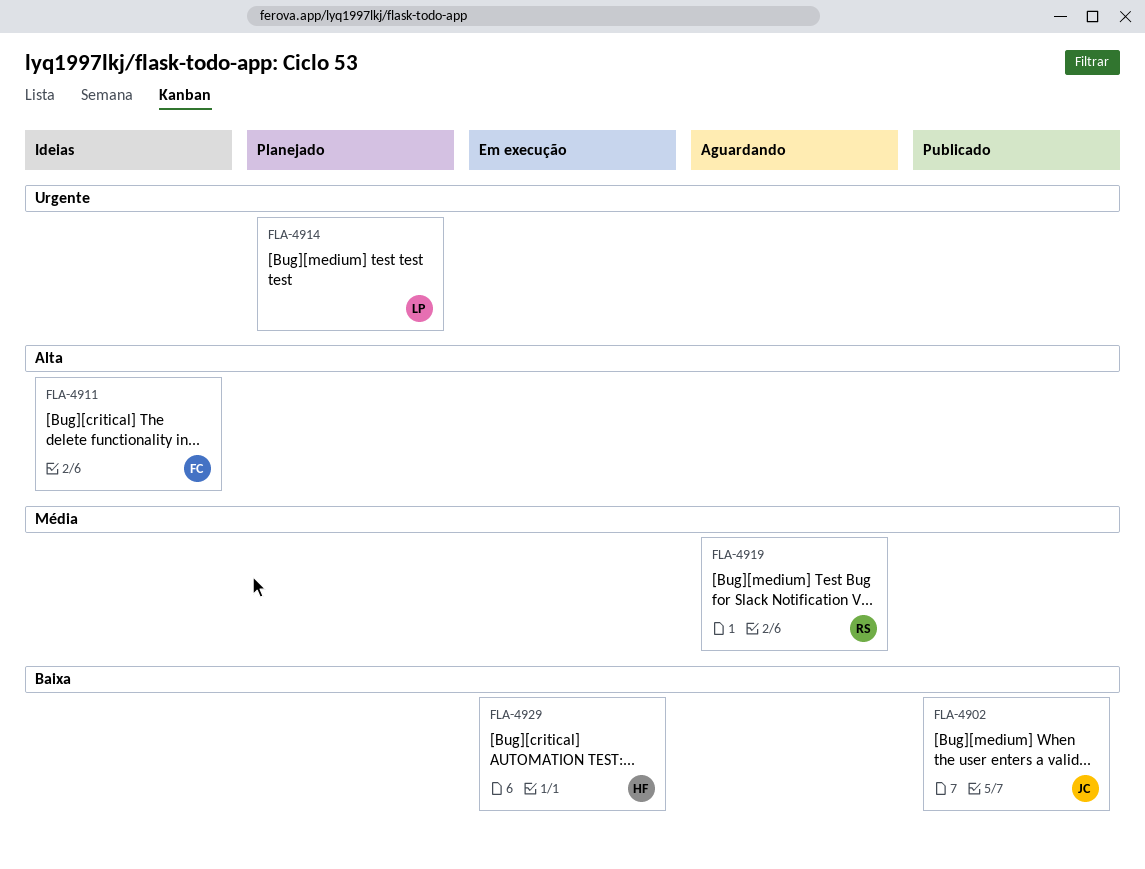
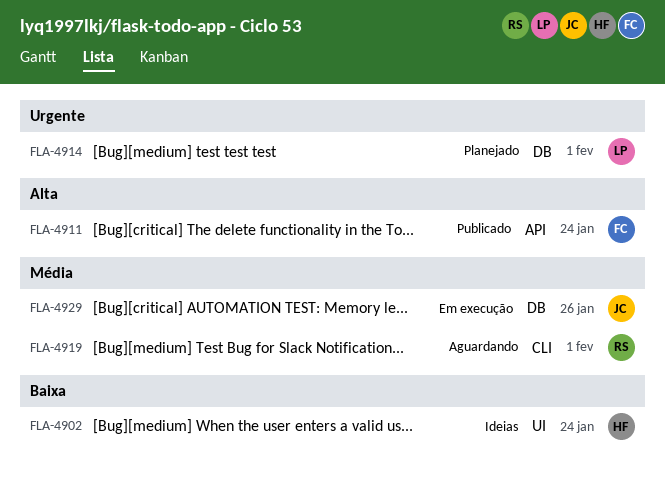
FLA-4902, status: Publicado -> Ideias
FLA-4902, owner: JC -> HF
FLA-4911, status: Ideias -> Publicado
FLA-4929, owner: HF -> JC
FLA-4929, priority: Baixa -> Média

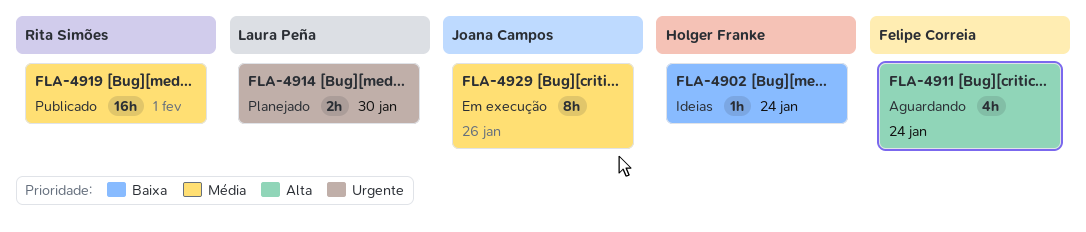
FLA-4911, status: Publicado -> Aguardando
FLA-4914, due: Feb 1 -> Jan 30
FLA-4919, status: Aguardando -> Publicado

